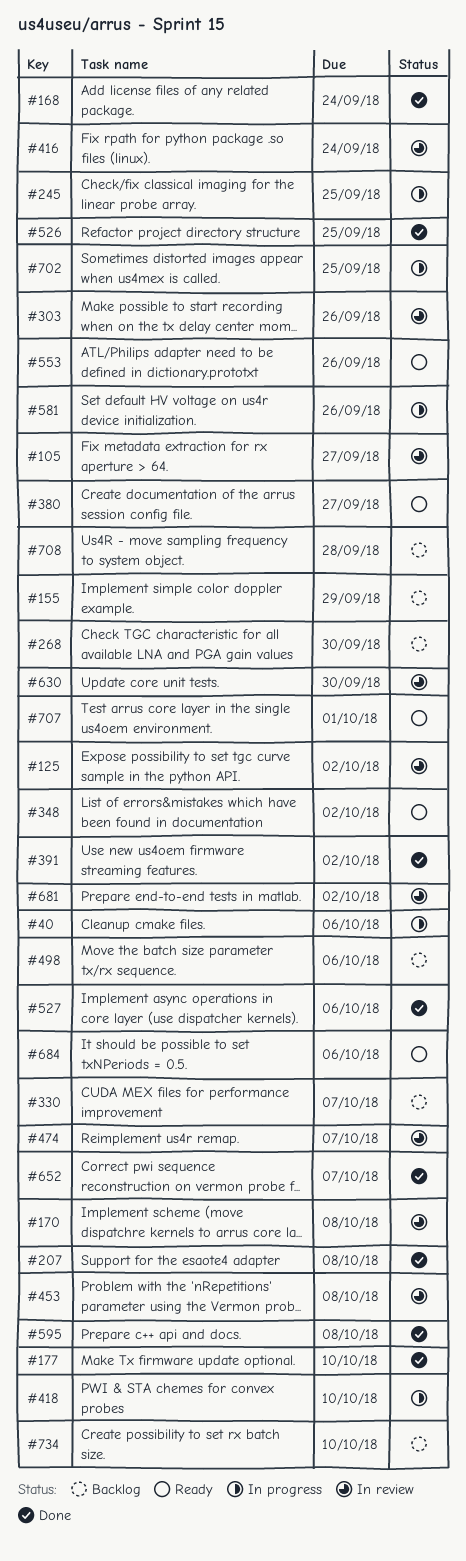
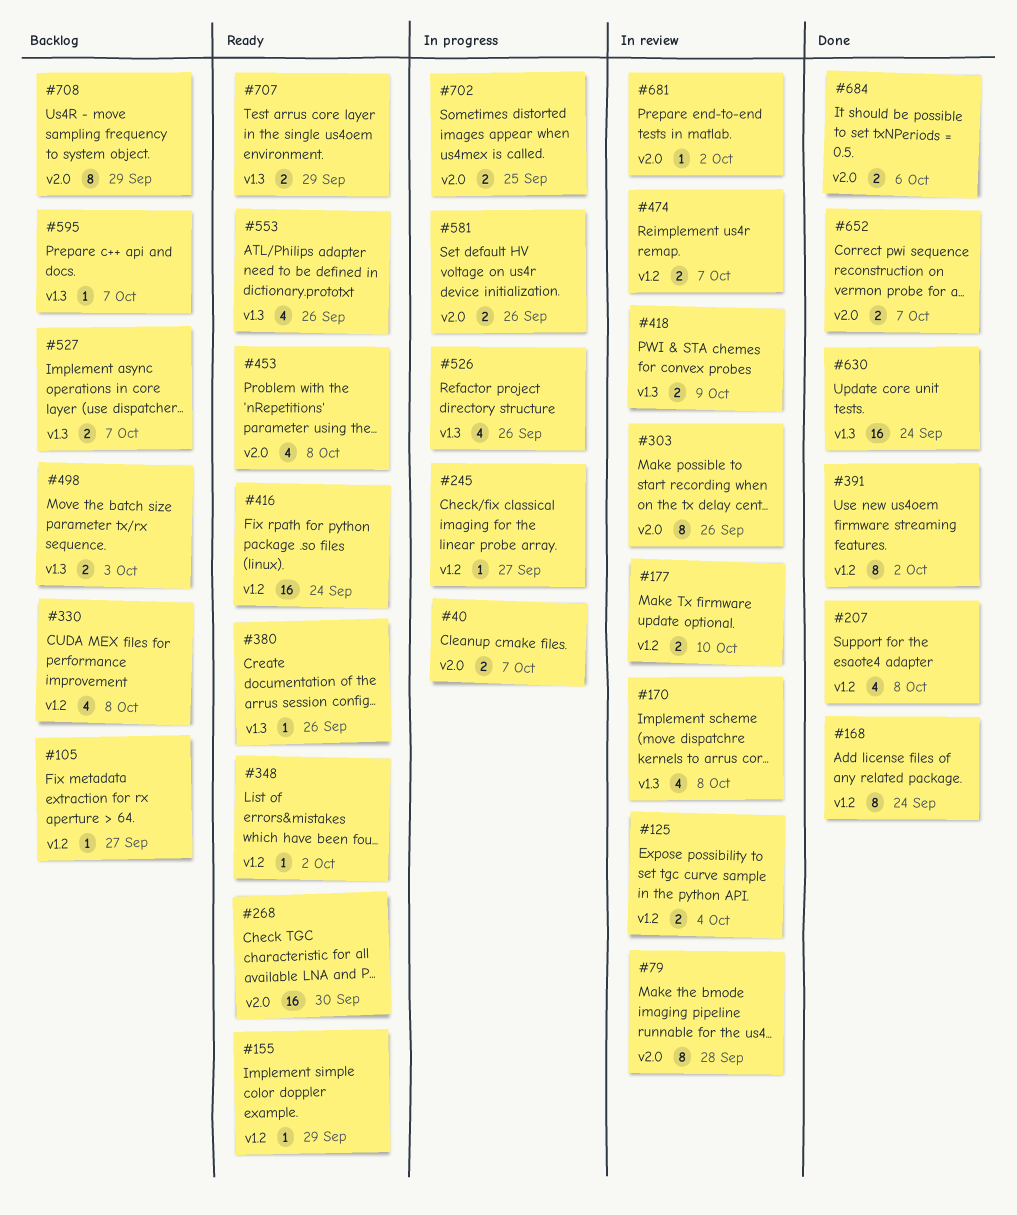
#40, due: Oct 6 -> Oct 7
#79: none -> present
#105, status: In review -> Backlog
#125, due: Oct 2 -> Oct 4
#155, status: Backlog -> Ready
#177, status: Done -> In review
#245, due: Sep 25 -> Sep 27
#268, status: Backlog -> Ready
#330, due: Oct 7 -> Oct 8
#380, due: Sep 27 -> Sep 26
#416, status: In review -> Ready
#418, status: In progress -> In review
#418, due: Oct 10 -> Oct 9
#453, status: In review -> Ready
#498, due: Oct 6 -> Oct 3
#526, status: Done -> In progress
#526, due: Sep 25 -> Sep 26
#527, status: Done -> Backlog
#527, due: Oct 6 -> Oct 7
#595, status: Done -> Backlog
#595, due: Oct 8 -> Oct 7
#630, status: In review -> Done
#630, due: Sep 30 -> Sep 24
#684, status: Ready -> Done
#707, due: Oct 1 -> Sep 29
#708, due: Sep 28 -> Sep 29
#734: present -> none

